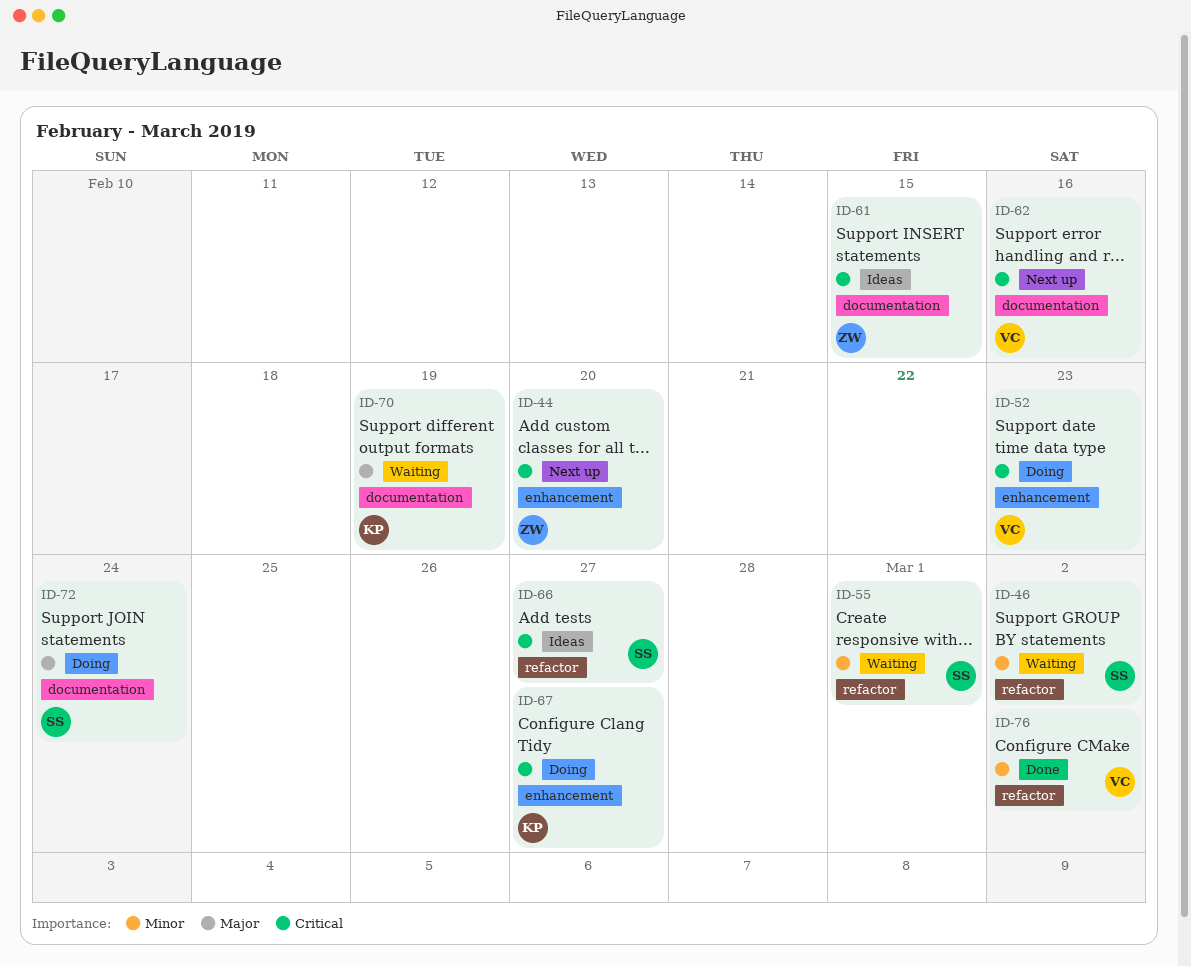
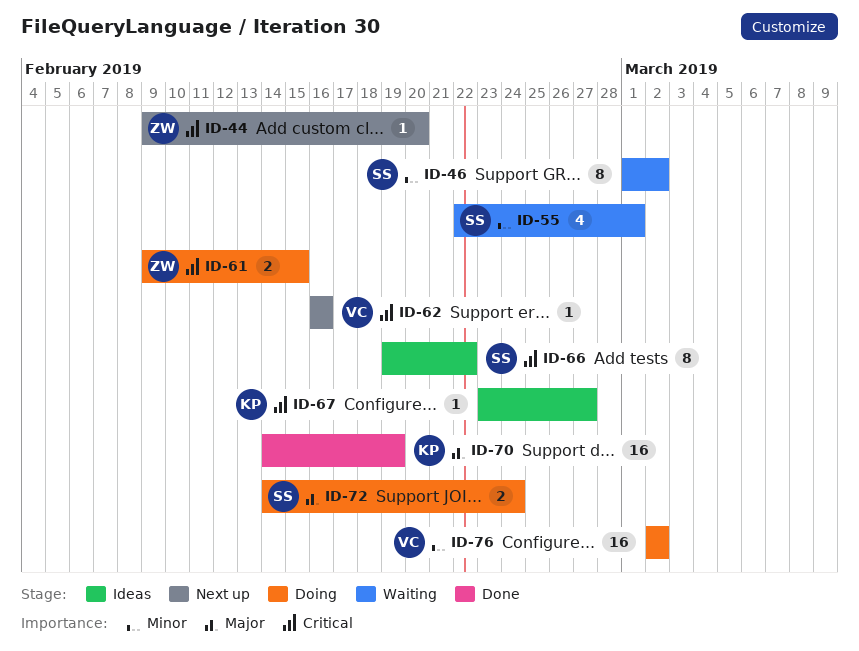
ID-52: present -> none
ID-61, status: Ideas -> Doing
ID-66, due: Feb 27 -> Feb 22
ID-67, status: Doing -> Ideas
ID-70, status: Waiting -> Done
ID-76, status: Done -> Doing

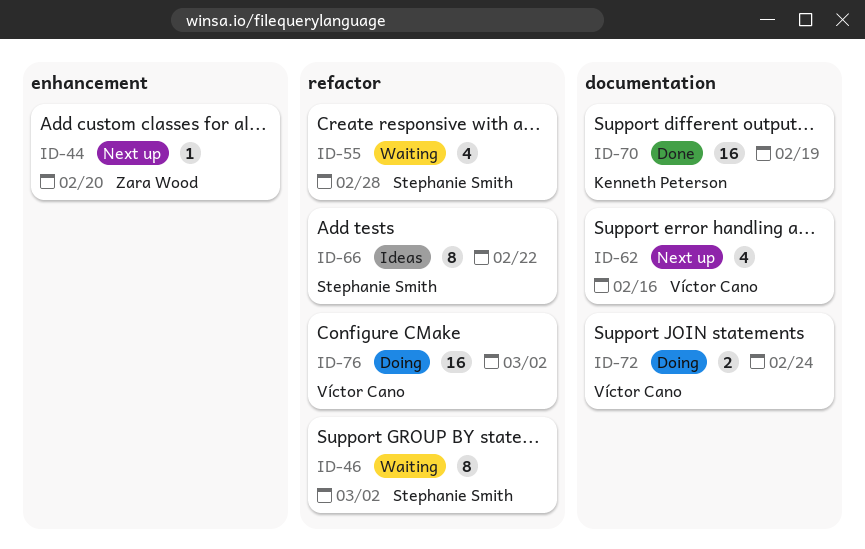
ID-55, due: Mar 1 -> Feb 28
ID-61: present -> none
ID-62, estimate: 1 -> 4
ID-67: present -> none
ID-72, owner: Stephanie Smith -> Víctor Cano

